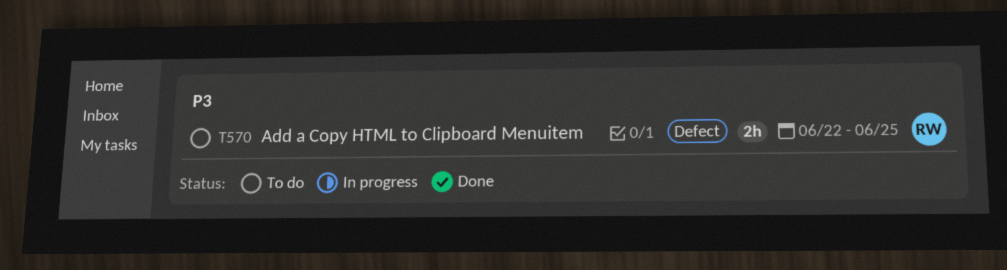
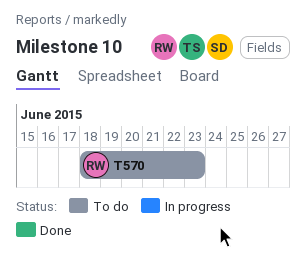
T570, start: Jun 22 -> Jun 18
T570, due: Jun 25 -> Jun 23

